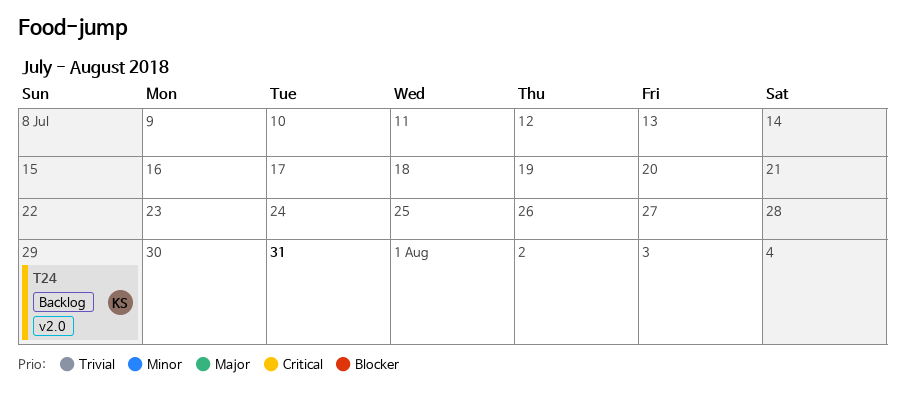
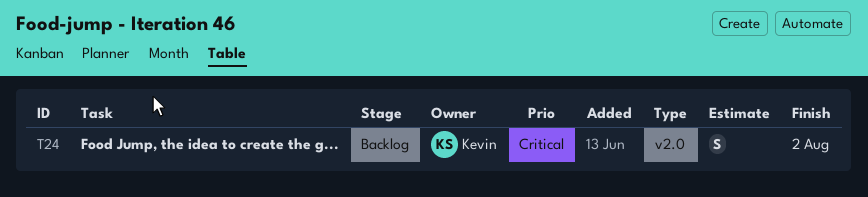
T24, due: Jul 29 -> Aug 2

